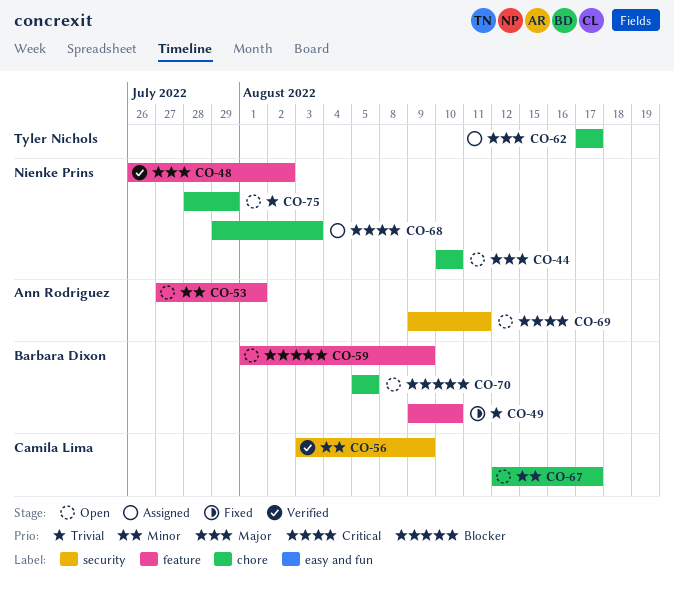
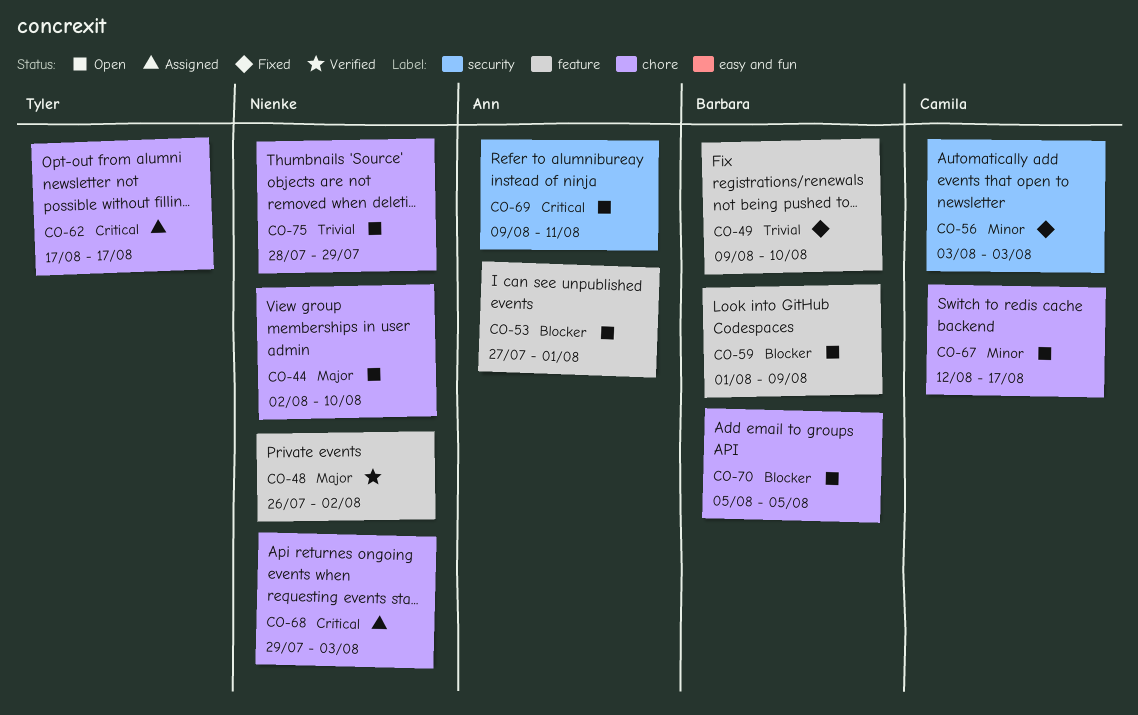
CO-44, start: Aug 10 -> Aug 2
CO-53, priority: Minor -> Blocker
CO-56, status: Verified -> Fixed
CO-56, due: Aug 9 -> Aug 3
CO-62, priority: Major -> Critical

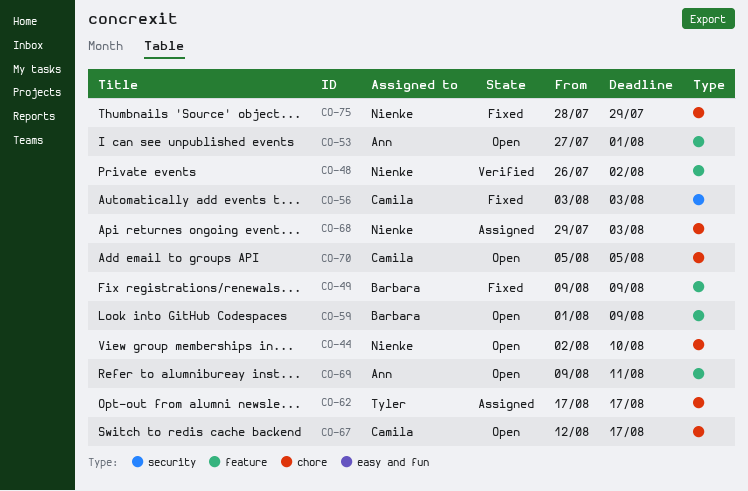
CO-49, due: Aug 10 -> Aug 9
CO-69, label: security -> feature
CO-70, owner: Barbara -> Camila
CO-75, status: Open -> Fixed

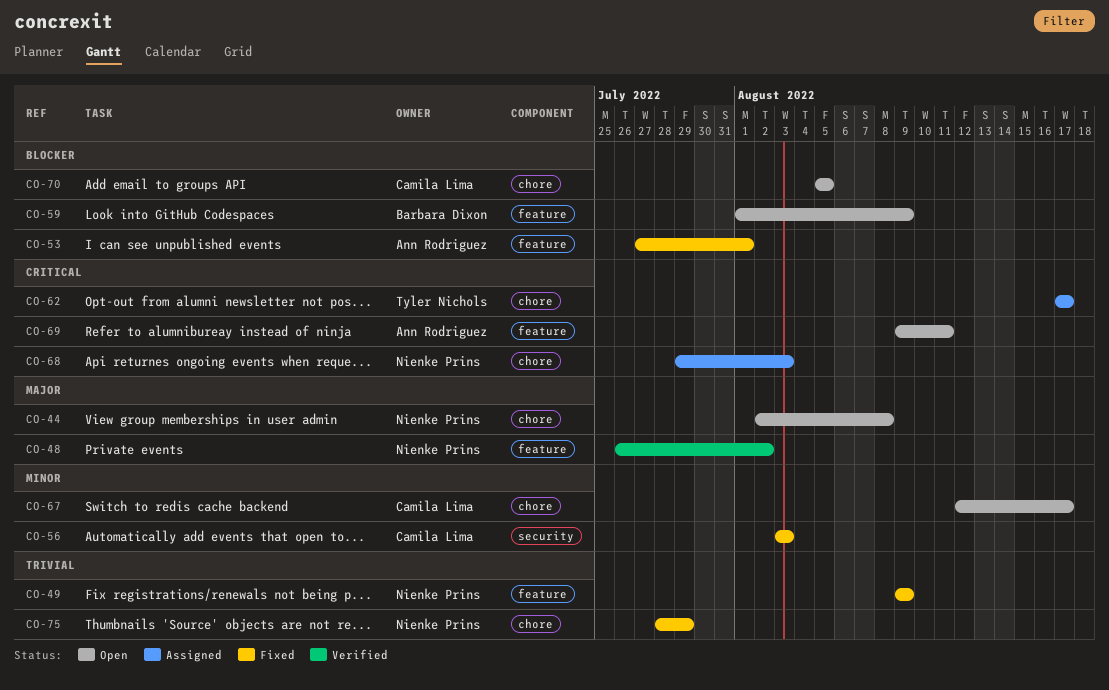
CO-44, due: Aug 10 -> Aug 8
CO-49, owner: Barbara Dixon -> Nienke Prins
CO-53, status: Open -> Fixed

